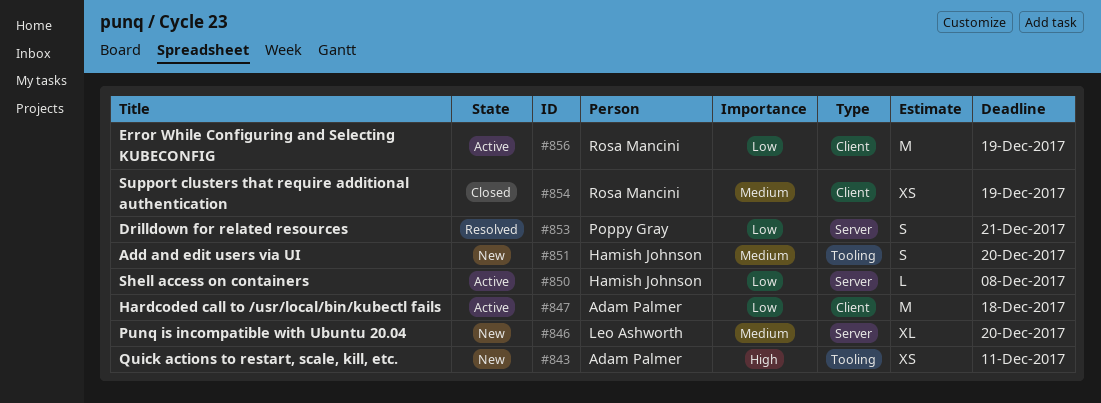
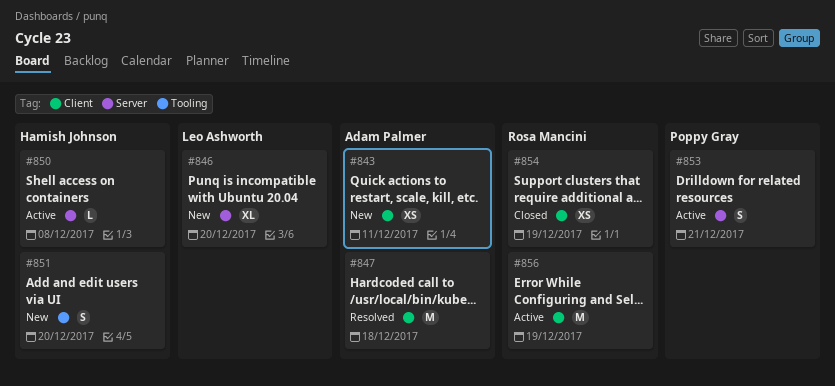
#843, label: Tooling -> Client
#847, status: Active -> Resolved
#853, status: Resolved -> Active

